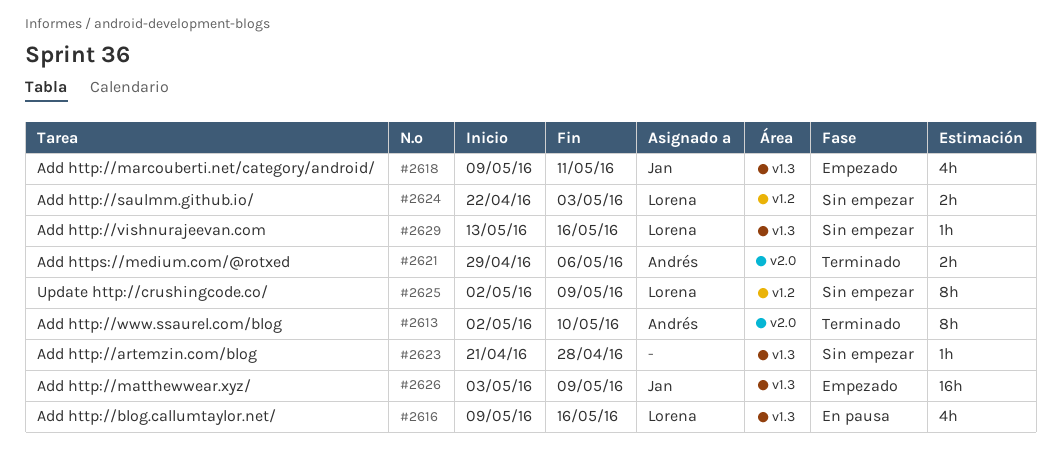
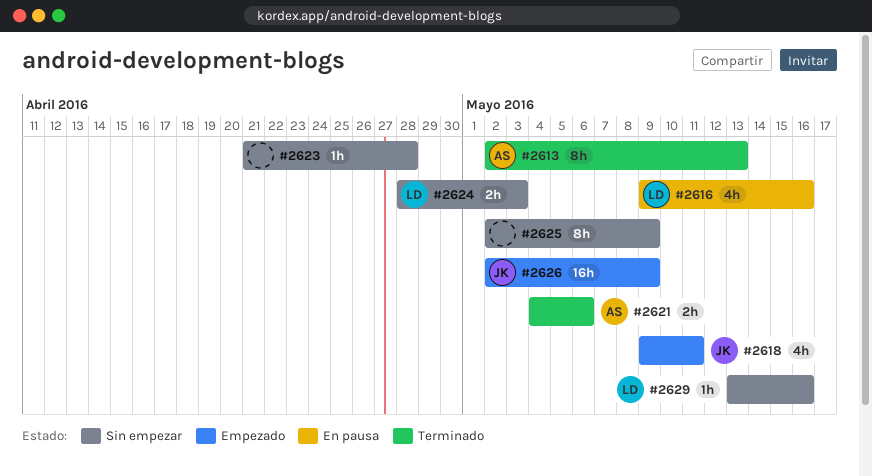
#2613, due: May 10 -> May 13
#2621, start: Apr 29 -> May 4
#2624, start: Apr 22 -> Apr 28
#2625, owner: Lorena -> none
#2626, start: May 3 -> May 2

